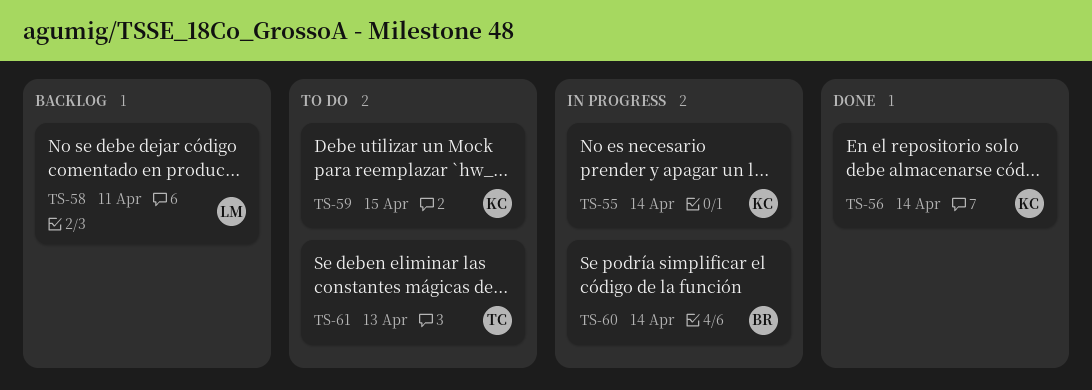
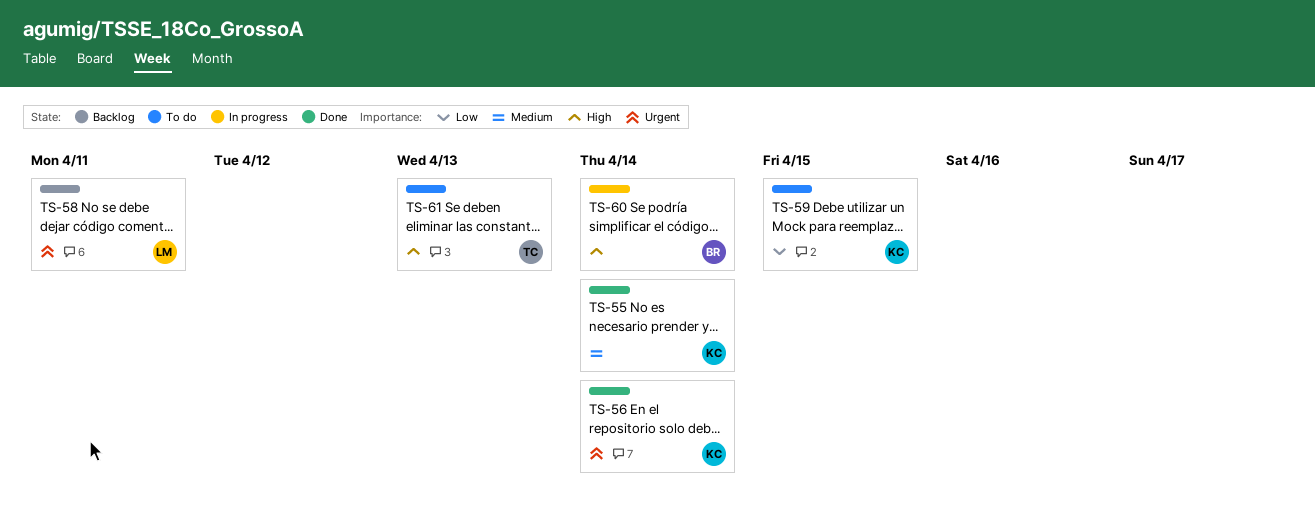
TS-55, status: In progress -> Done

